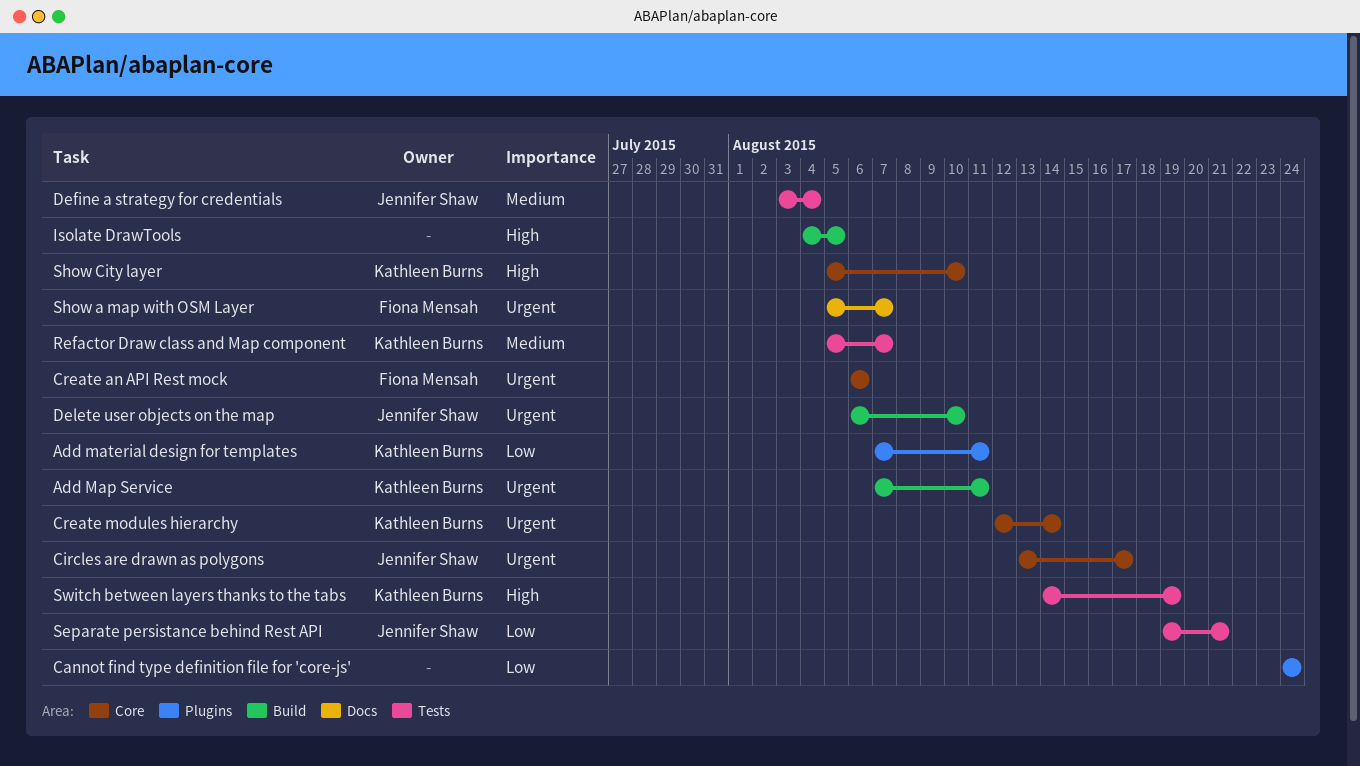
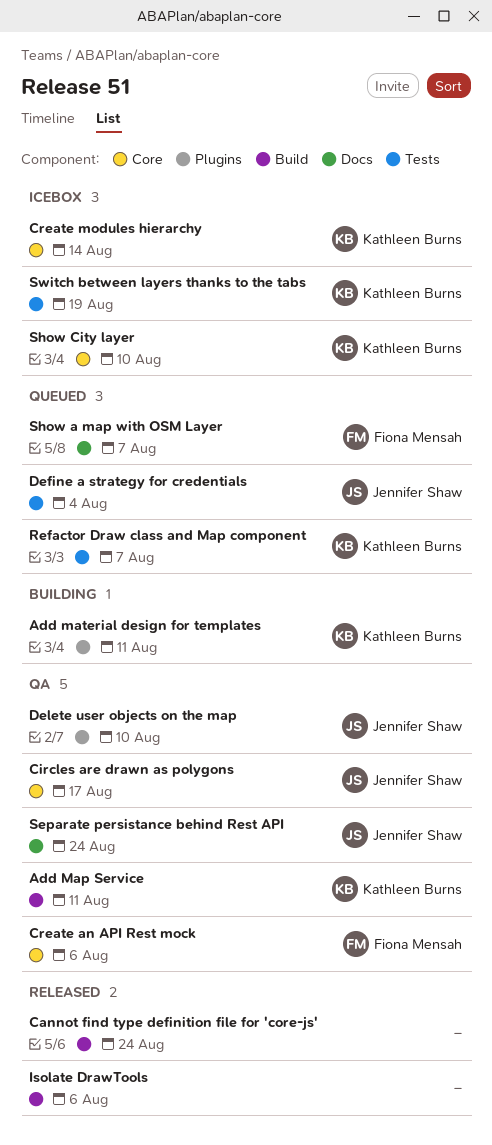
Cannot find type definition file for 'core-js', label: Plugins -> Build
Delete user objects on the map, label: Build -> Plugins
Isolate DrawTools, due: Aug 5 -> Aug 6
Separate persistance behind Rest API, label: Tests -> Docs
Separate persistance behind Rest API, due: Aug 21 -> Aug 24

